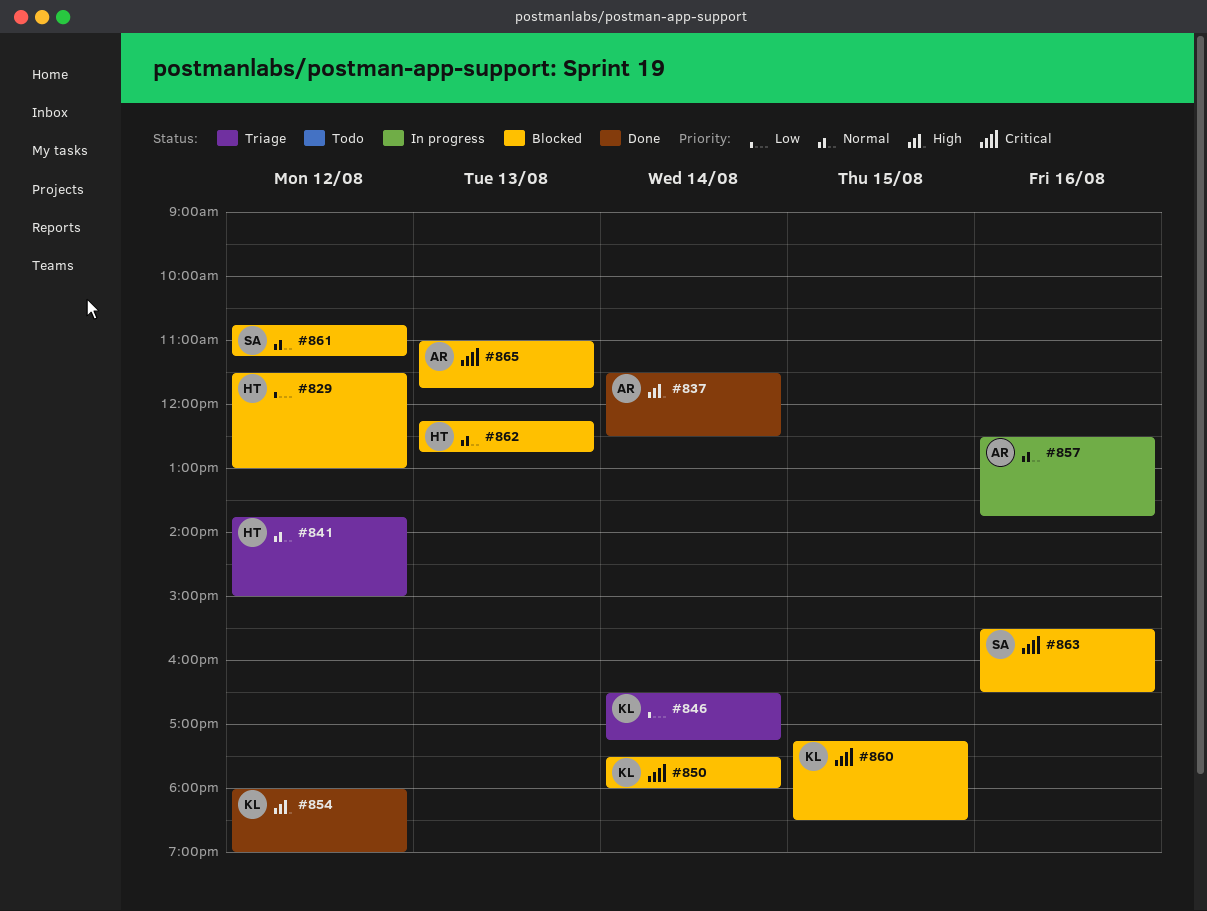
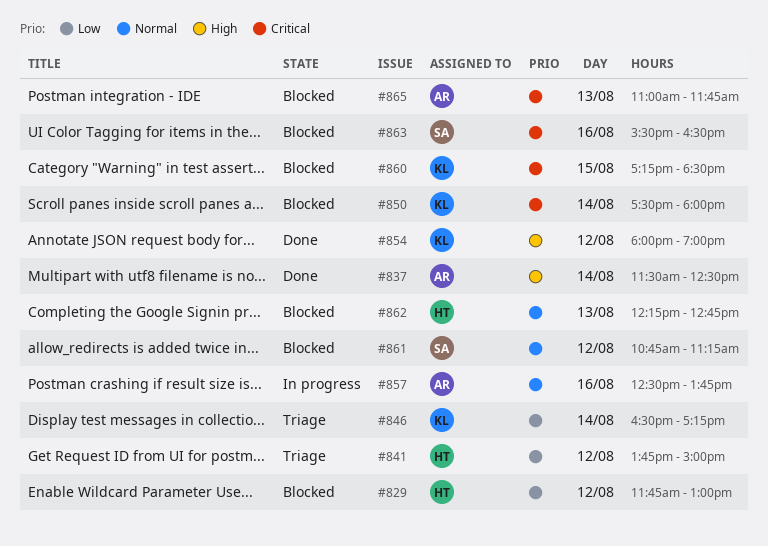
#829, begins: 11:30 -> 11:45
#841, priority: Normal -> Low

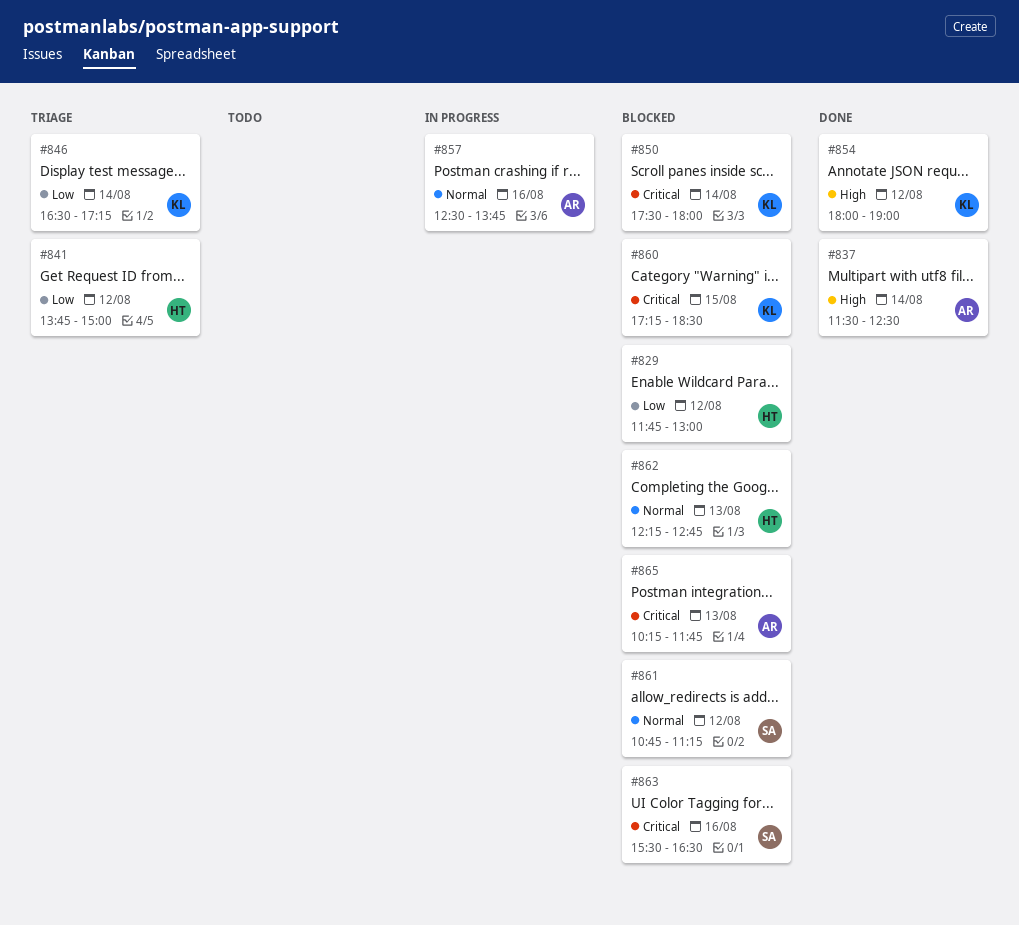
#865, begins: 11:00 -> 10:15

